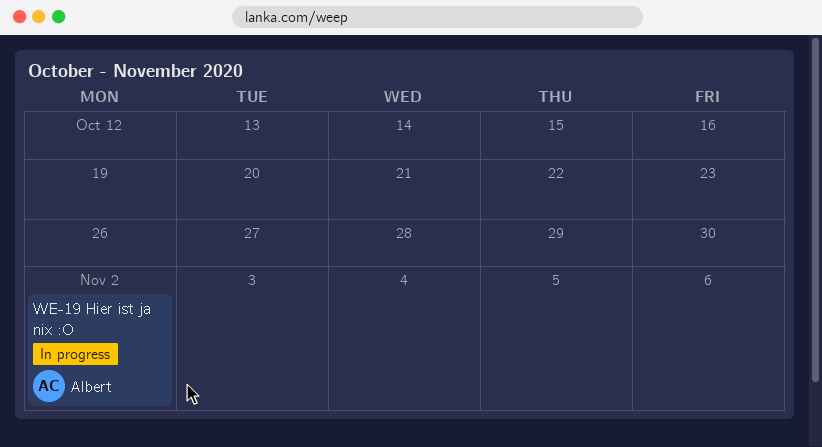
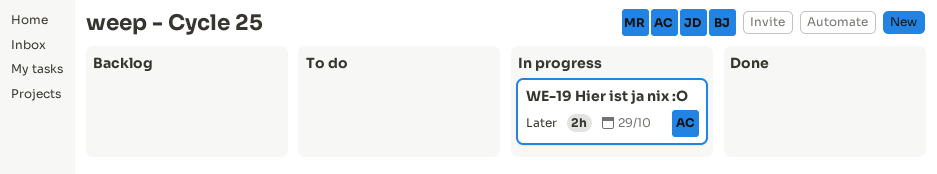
WE-19, due: Nov 2 -> Oct 29

